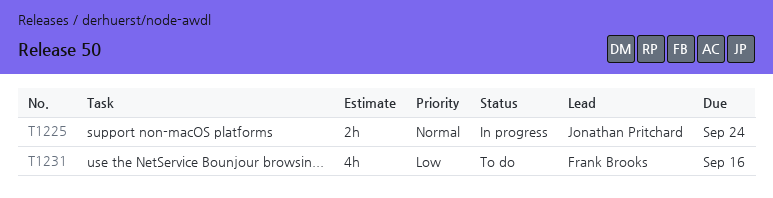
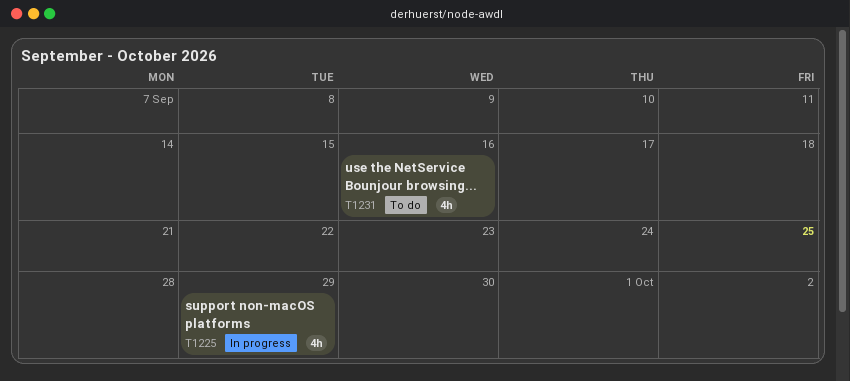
T1225, estimate: 2h -> 4h
T1225, due: Sep 24 -> Sep 29

